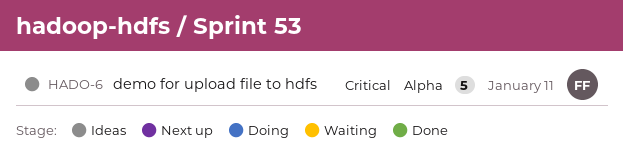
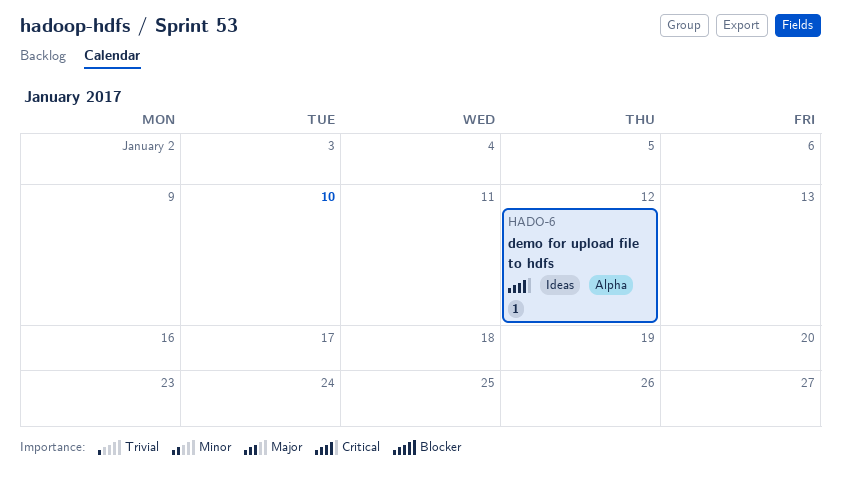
HADO-6, estimate: 5 -> 1
HADO-6, due: Jan 11 -> Jan 12

